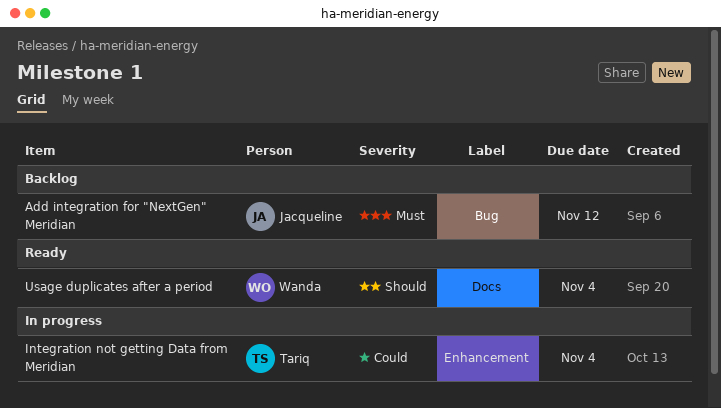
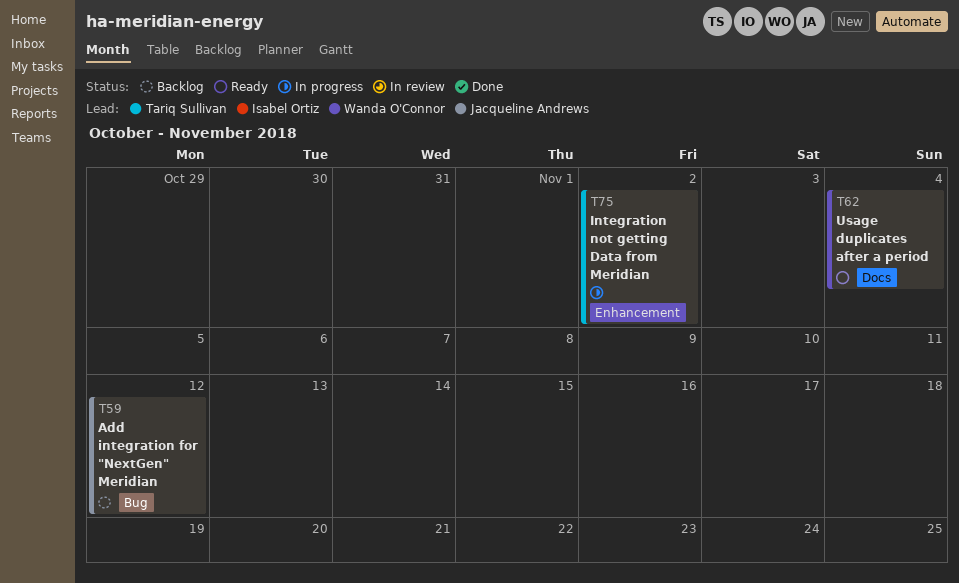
Integration not getting Data from Meridian, due: Nov 4 -> Nov 2

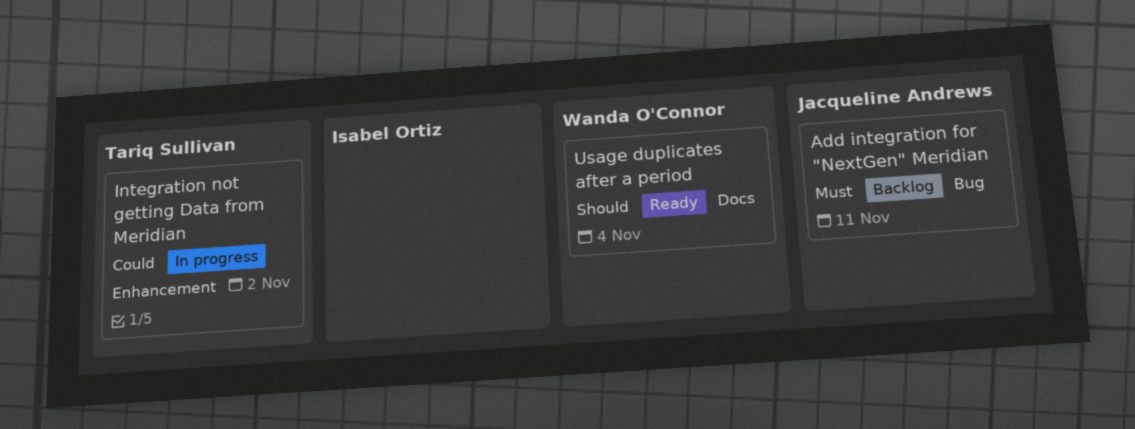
Add integration for "NextGen" Meridian, due: Nov 12 -> Nov 11

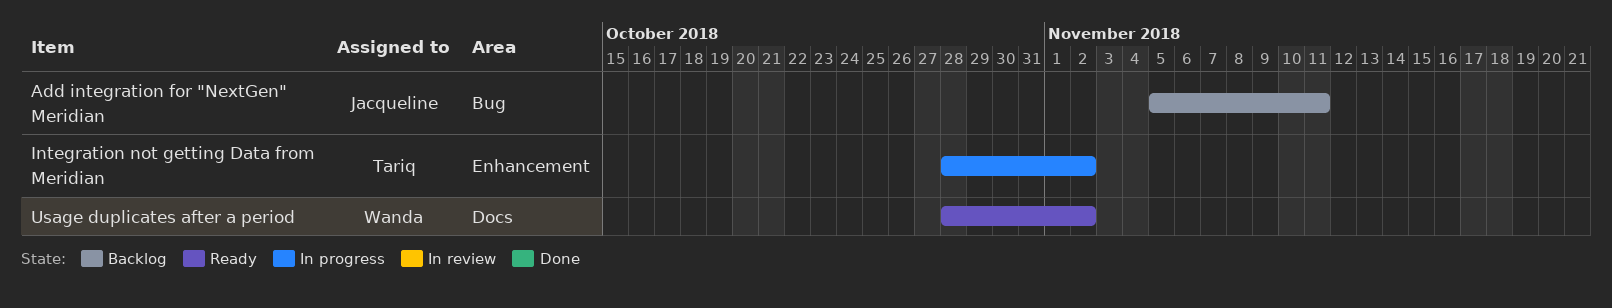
Usage duplicates after a period, due: Nov 4 -> Nov 2

